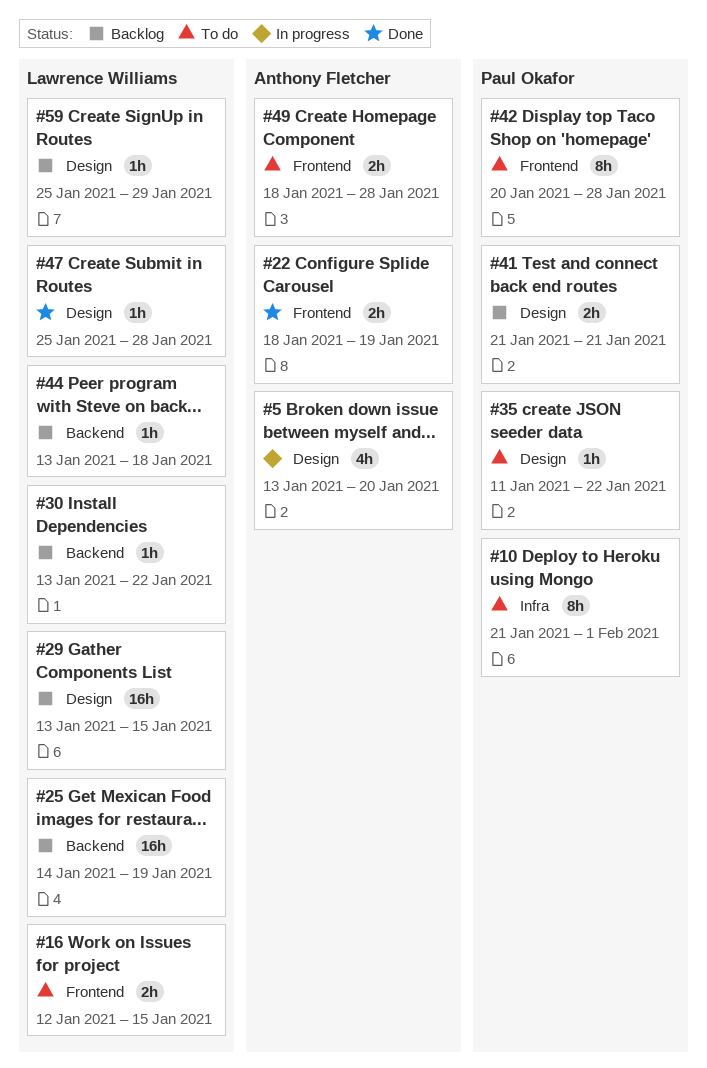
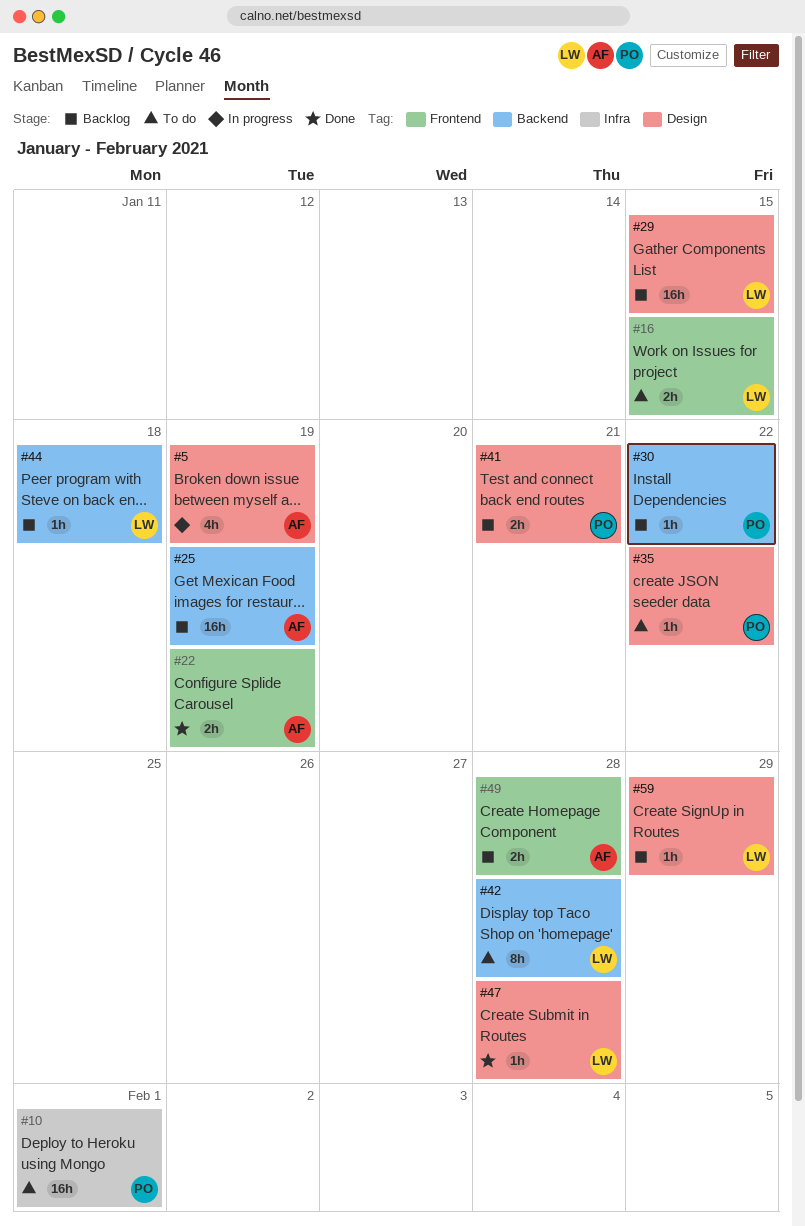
#5, due: Jan 20 -> Jan 19
#10, estimate: 8h -> 16h
#25, owner: Lawrence Williams -> Anthony Fletcher
#30, owner: Lawrence Williams -> Paul Okafor
#42, owner: Paul Okafor -> Lawrence Williams
#42, label: Frontend -> Backend
#49, status: To do -> Backlog

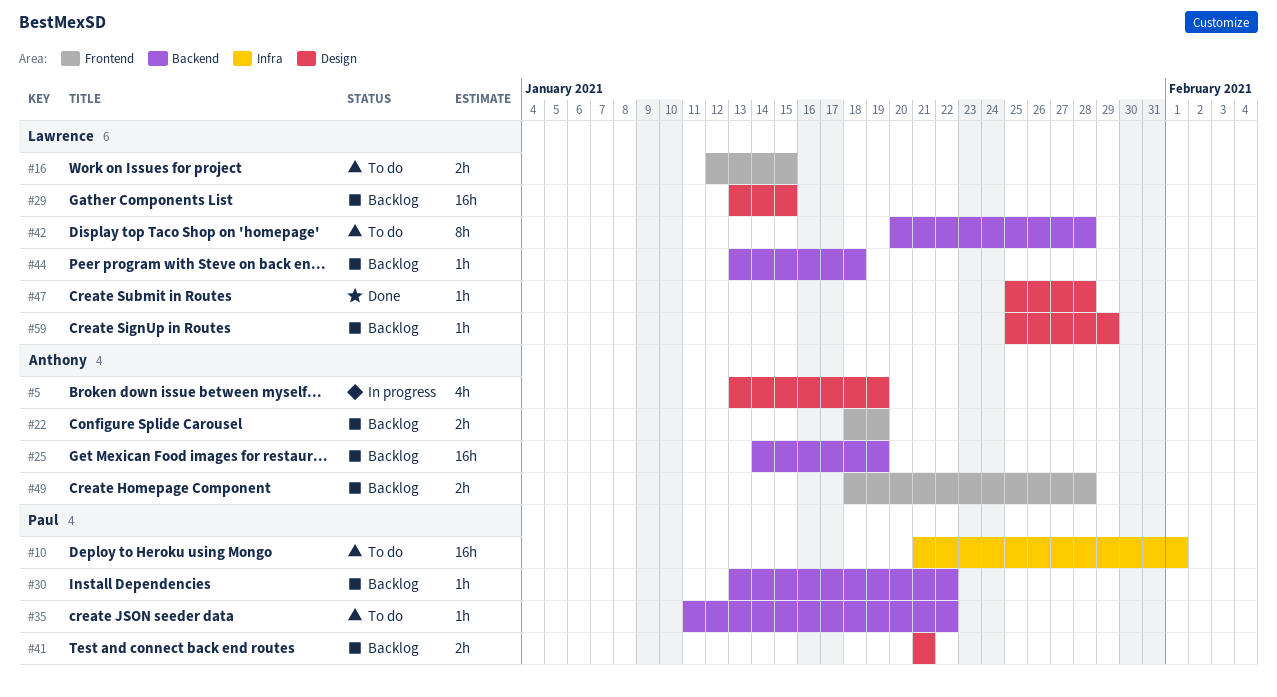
#22, status: Done -> Backlog
#35, label: Design -> Backend

